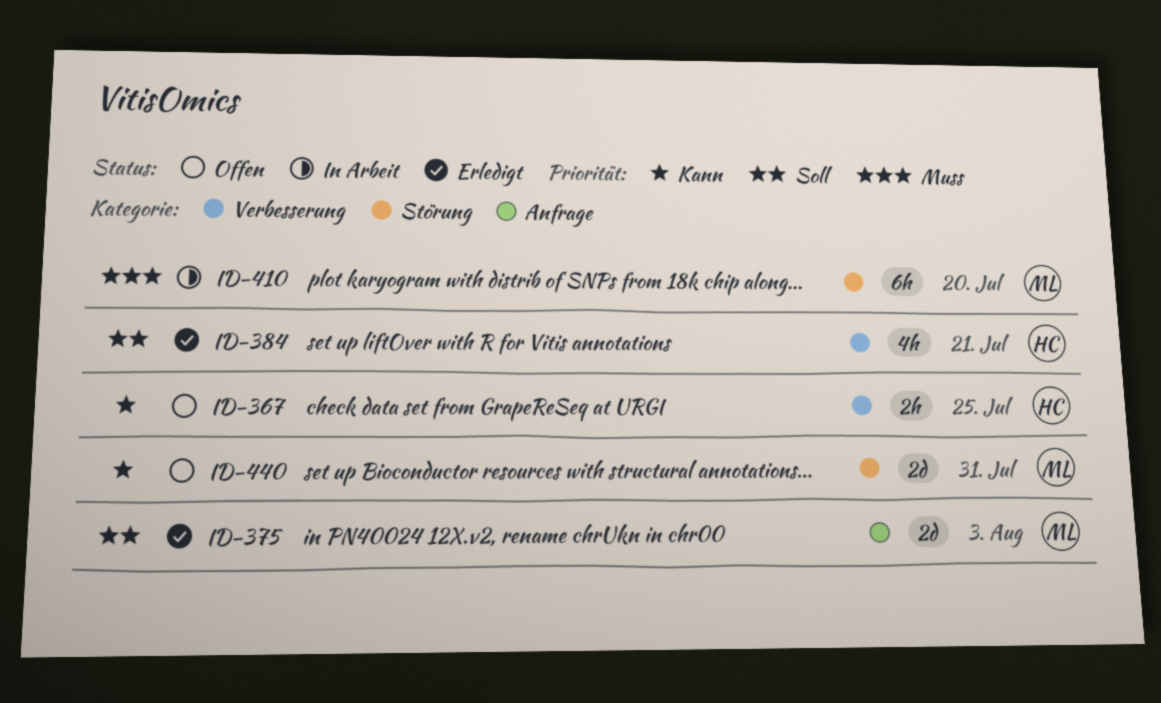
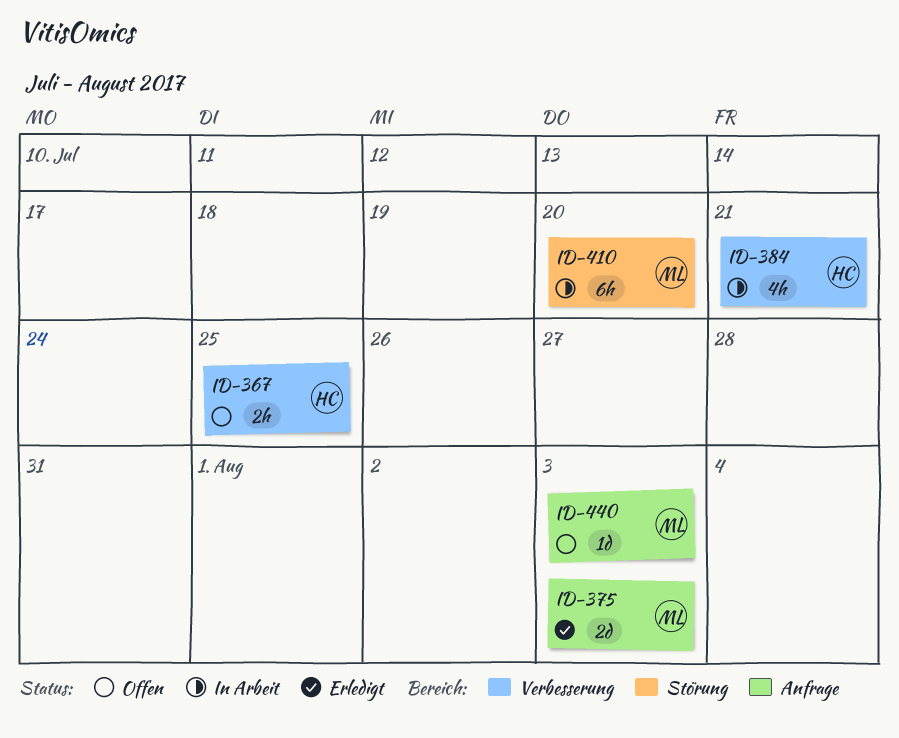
ID-384, status: Erledigt -> In Arbeit
ID-440, label: Störung -> Anfrage
ID-440, estimate: 2d -> 1d
ID-440, due: Jul 31 -> Aug 3

